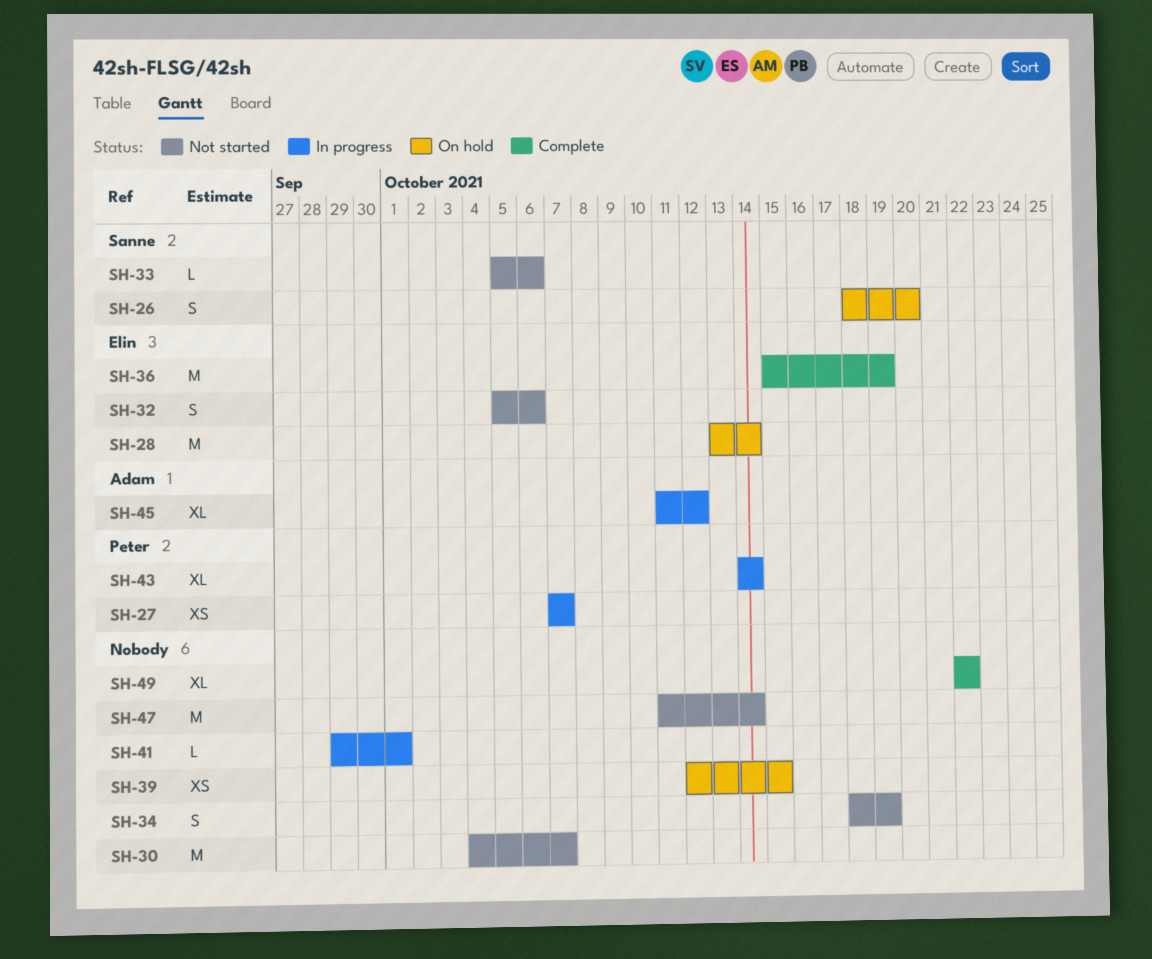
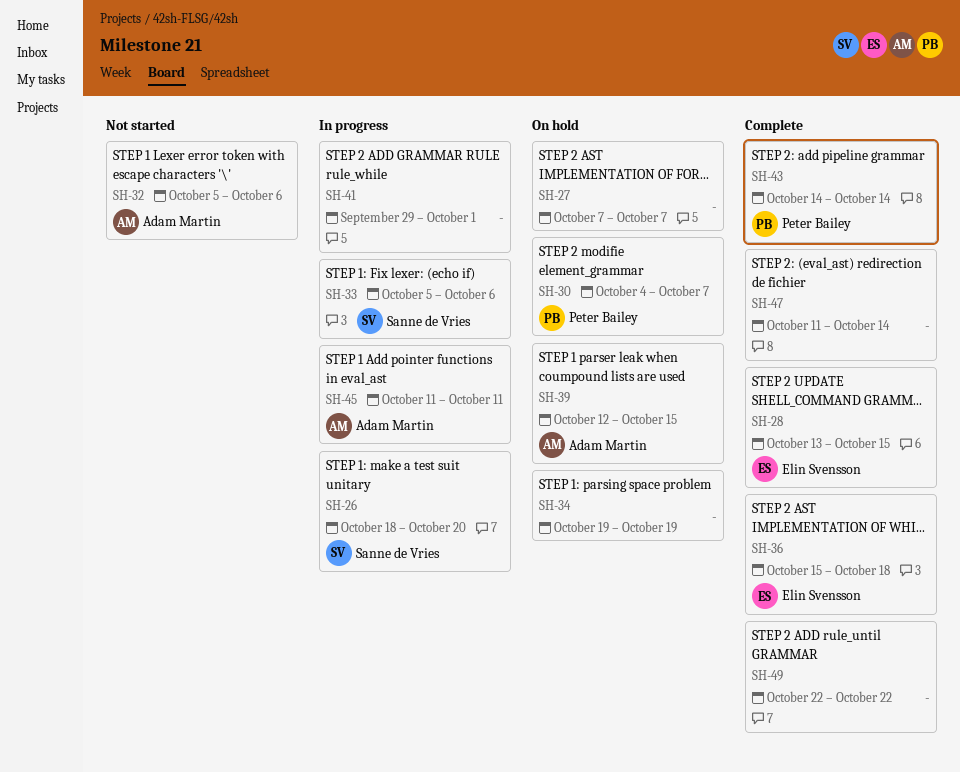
SH-26, status: On hold -> In progress
SH-27, status: In progress -> On hold
SH-27, owner: Peter Bailey -> none
SH-28, status: On hold -> Complete
SH-28, due: Oct 14 -> Oct 15
SH-30, status: Not started -> On hold
SH-30, owner: none -> Peter Bailey
SH-32, owner: Elin Svensson -> Adam Martin
SH-33, status: Not started -> In progress
SH-34, status: Not started -> On hold
SH-34, start: Oct 18 -> Oct 19
SH-36, due: Oct 19 -> Oct 18
SH-39, owner: none -> Adam Martin
SH-43, status: In progress -> Complete
SH-45, due: Oct 12 -> Oct 11
SH-47, status: Not started -> Complete

